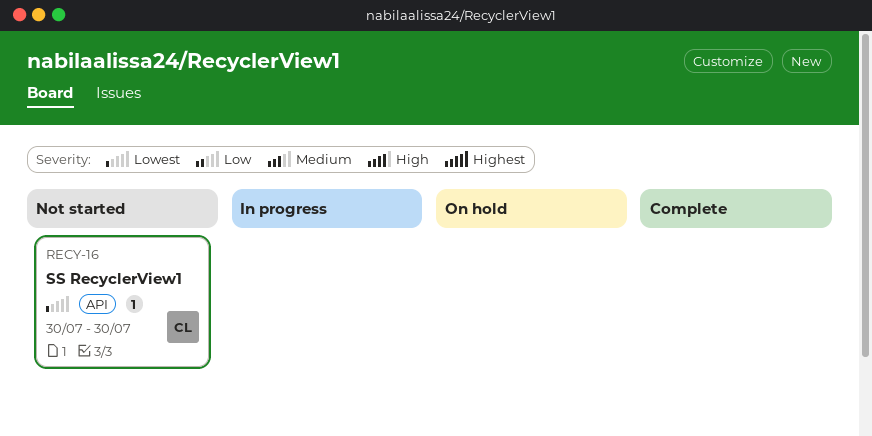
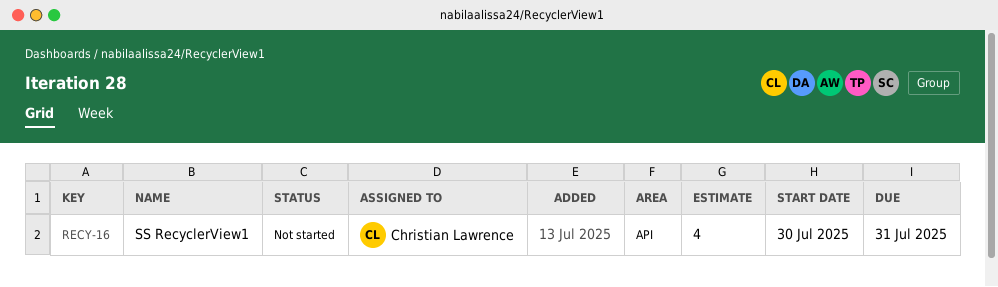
RECY-16, estimate: 1 -> 4
RECY-16, due: Jul 30 -> Jul 31

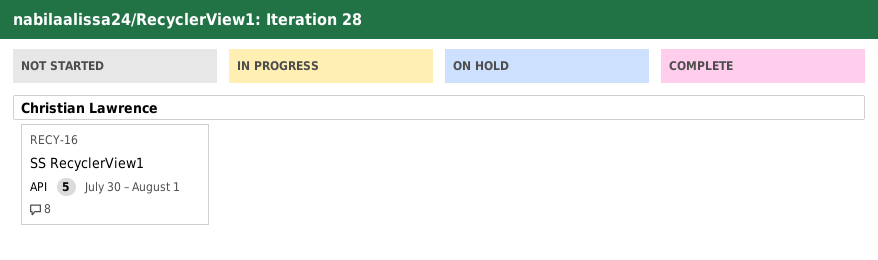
RECY-16, estimate: 4 -> 5
RECY-16, due: Jul 31 -> Aug 1

